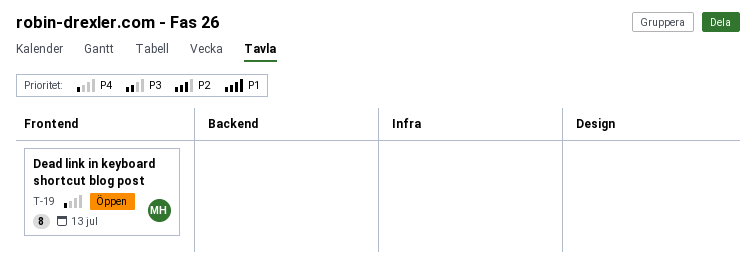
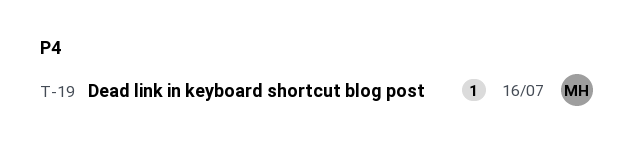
T-19, estimate: 8 -> 1
T-19, due: Jul 13 -> Jul 16

